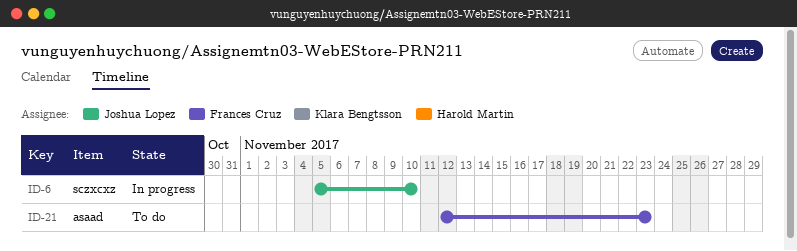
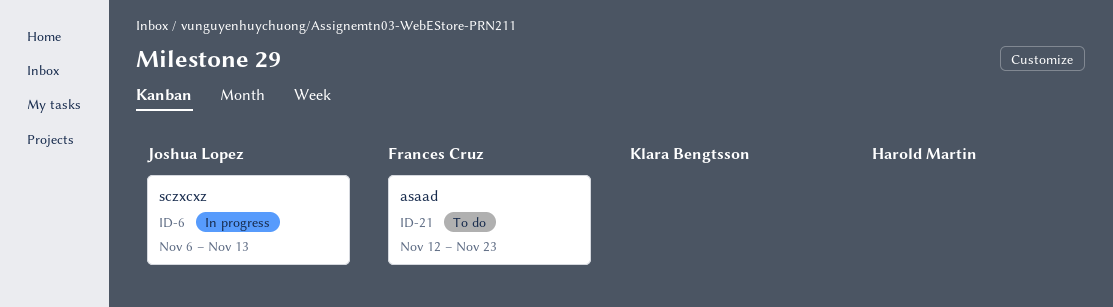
ID-6, start: Nov 5 -> Nov 6
ID-6, due: Nov 10 -> Nov 13

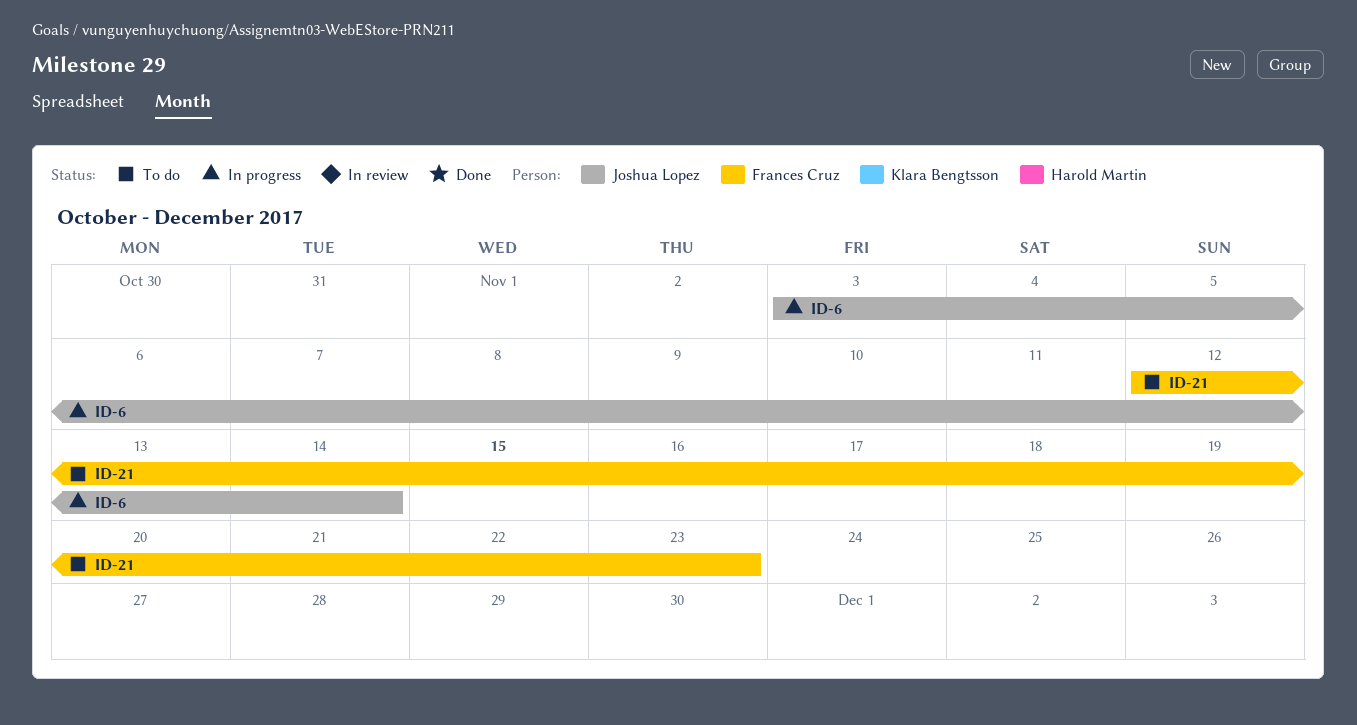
ID-6, start: Nov 6 -> Nov 3
ID-6, due: Nov 13 -> Nov 14

